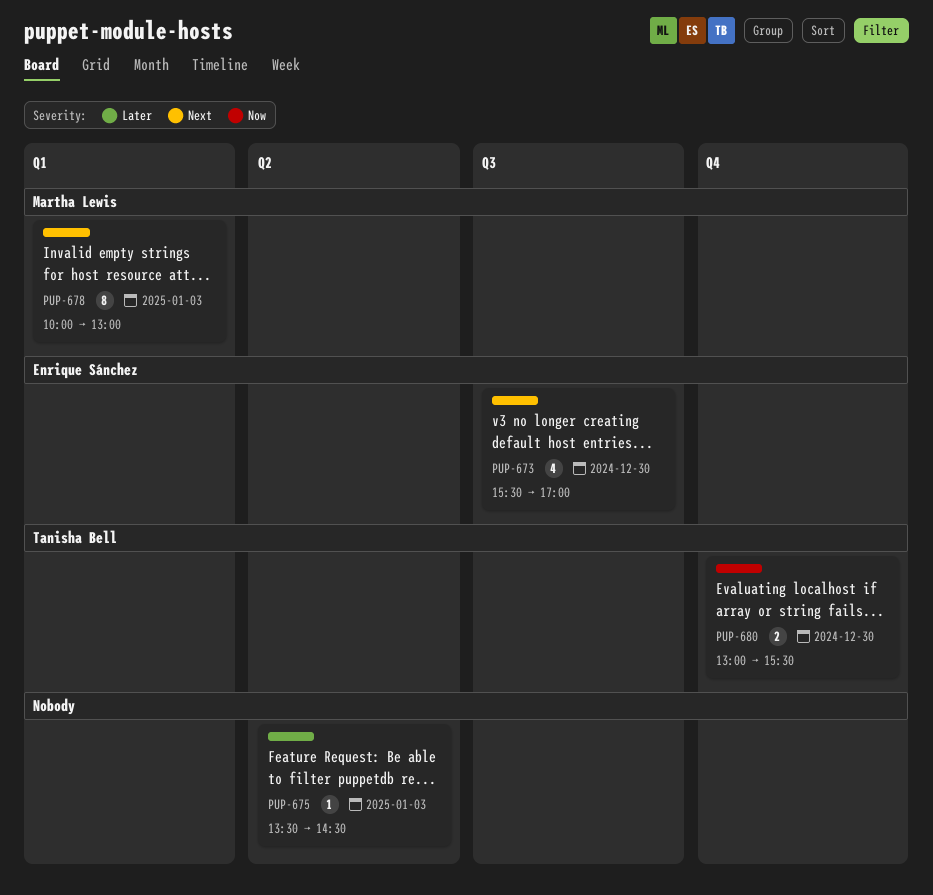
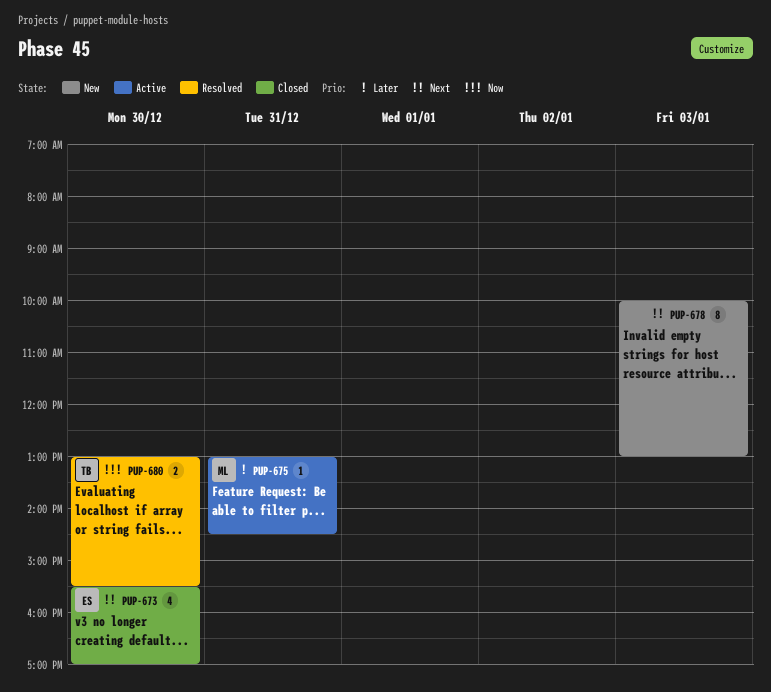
PUP-675, owner: none -> Martha Lewis
PUP-675, day: Jan 3 -> Dec 31
PUP-675, begins: 13:30 -> 13:00
PUP-678, owner: Martha Lewis -> none

